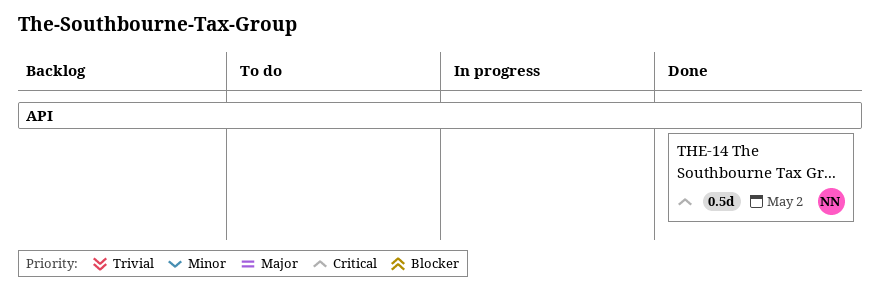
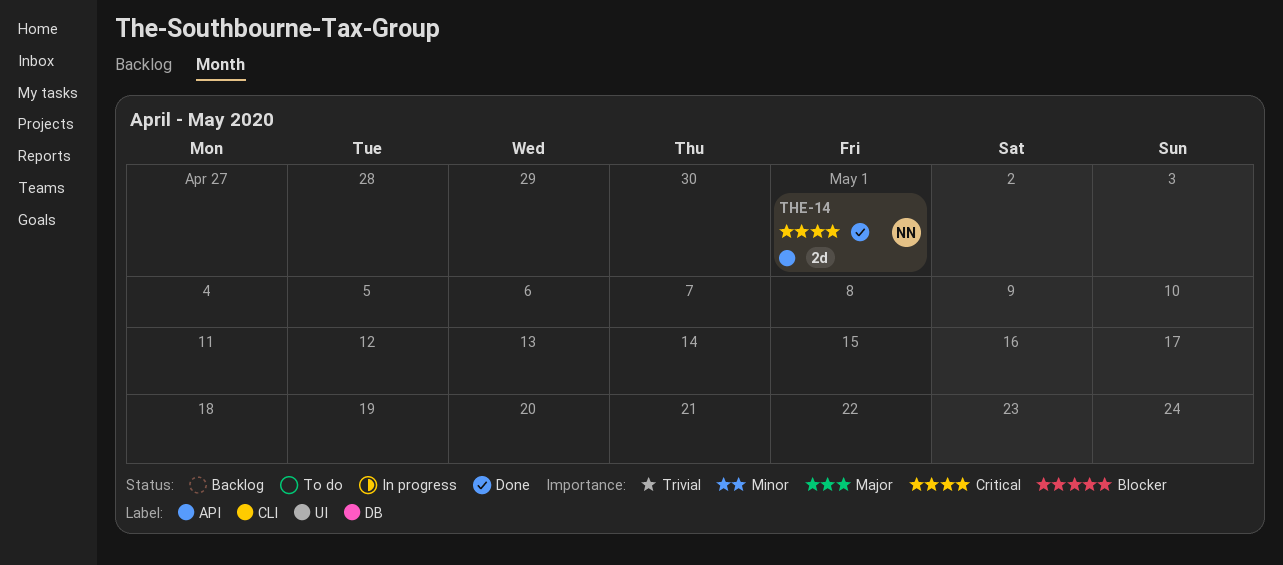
THE-14, estimate: 0.5d -> 2d
THE-14, due: May 2 -> May 1

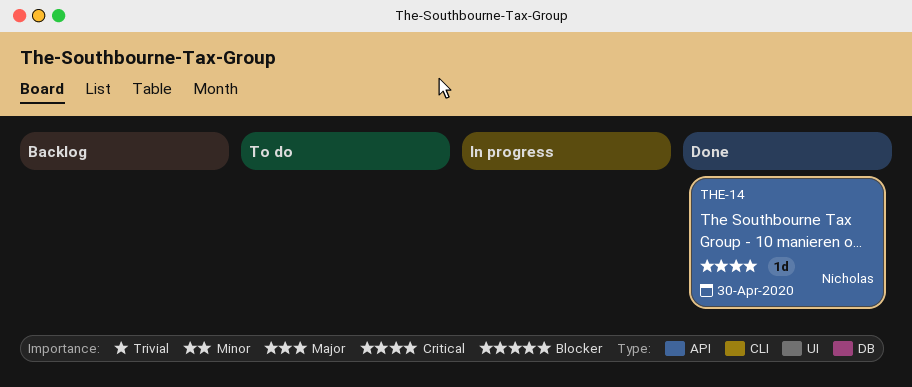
THE-14, estimate: 2d -> 1d
THE-14, due: May 1 -> Apr 30

